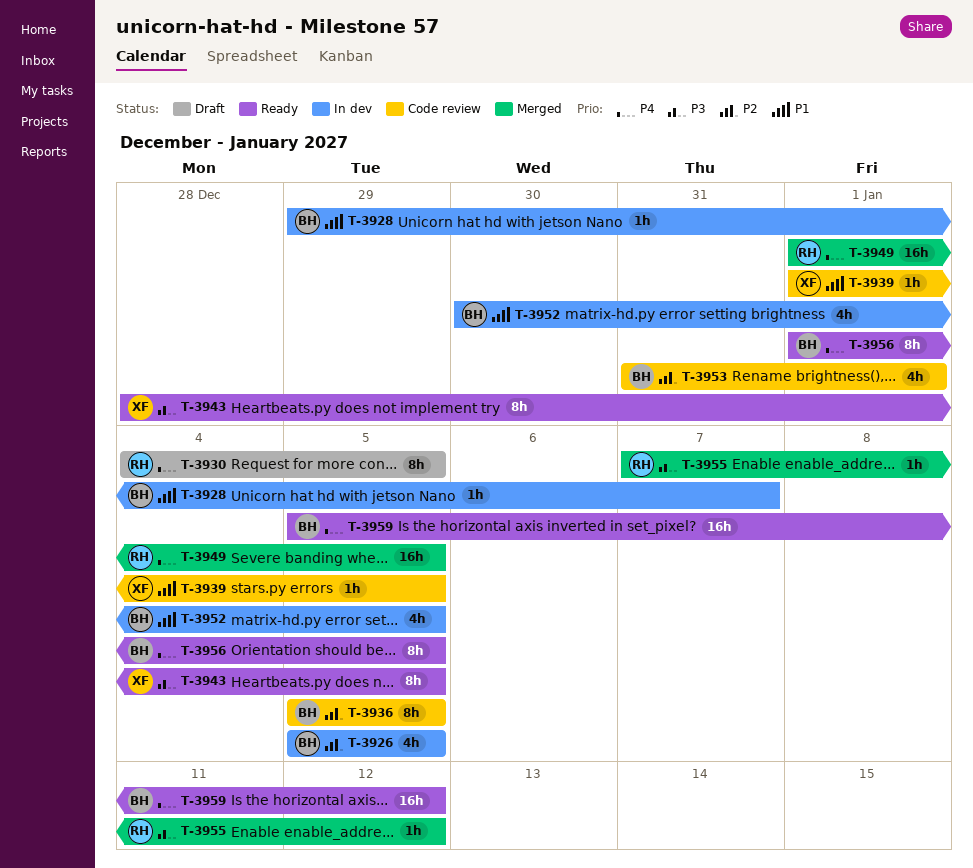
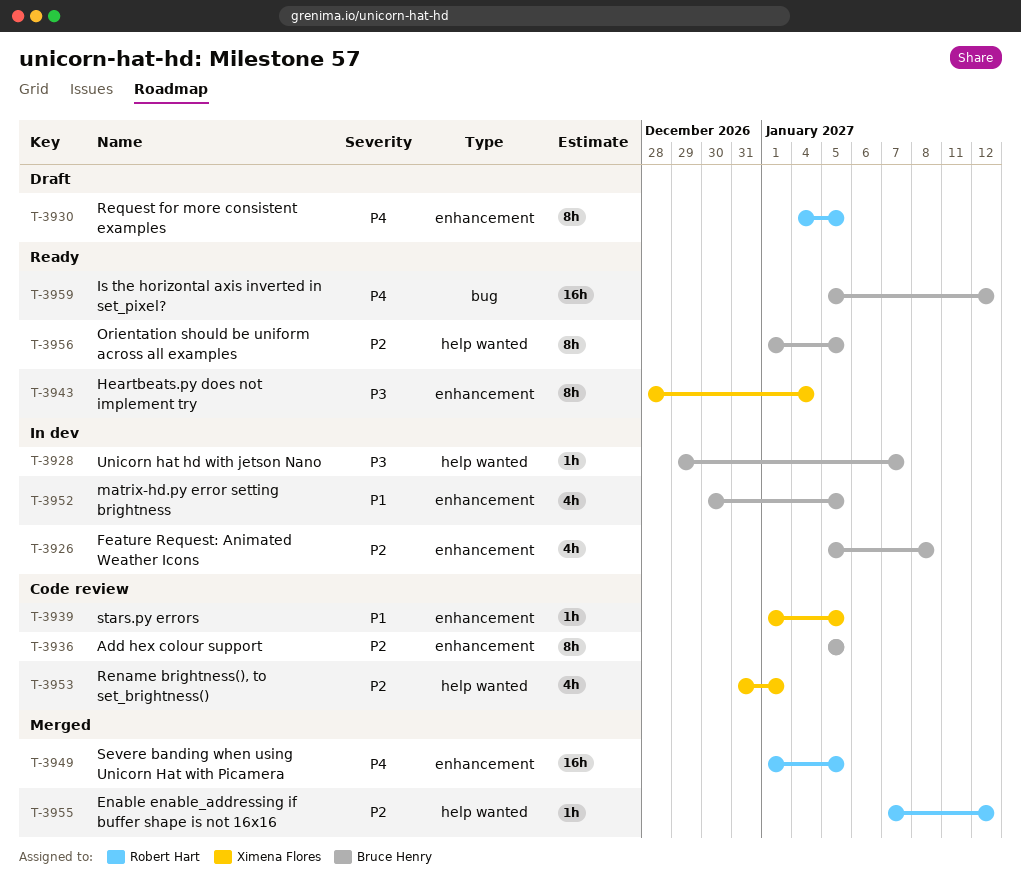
T-3926, due: Jan 5 -> Jan 8
T-3928, priority: P1 -> P3
T-3943, due: Jan 5 -> Jan 4
T-3953, owner: Bruce Henry -> Ximena Flores
T-3955, priority: P3 -> P2
T-3956, priority: P4 -> P2

